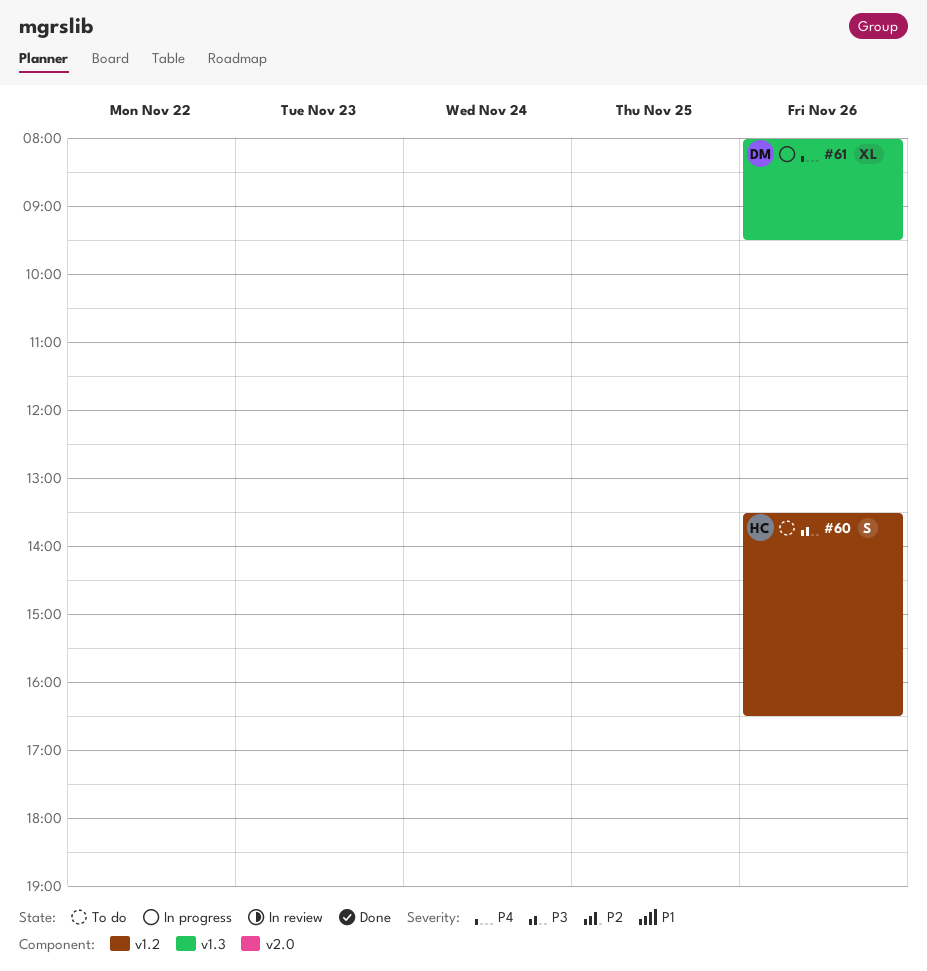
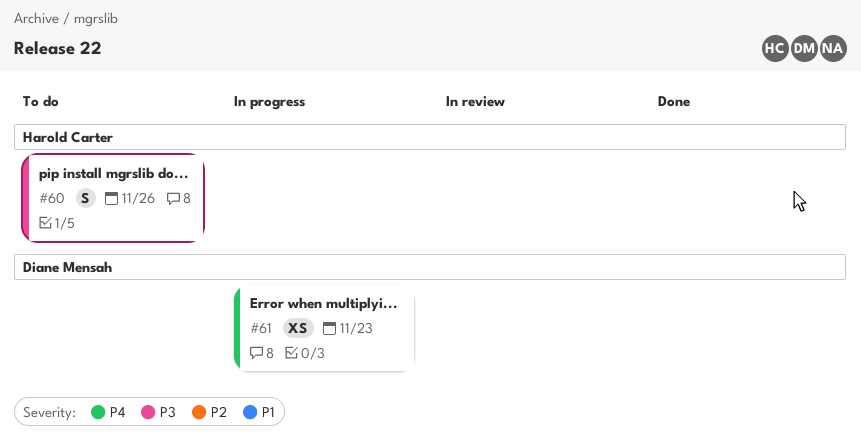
#61, estimate: XL -> XS
#61, day: Nov 26 -> Nov 23

